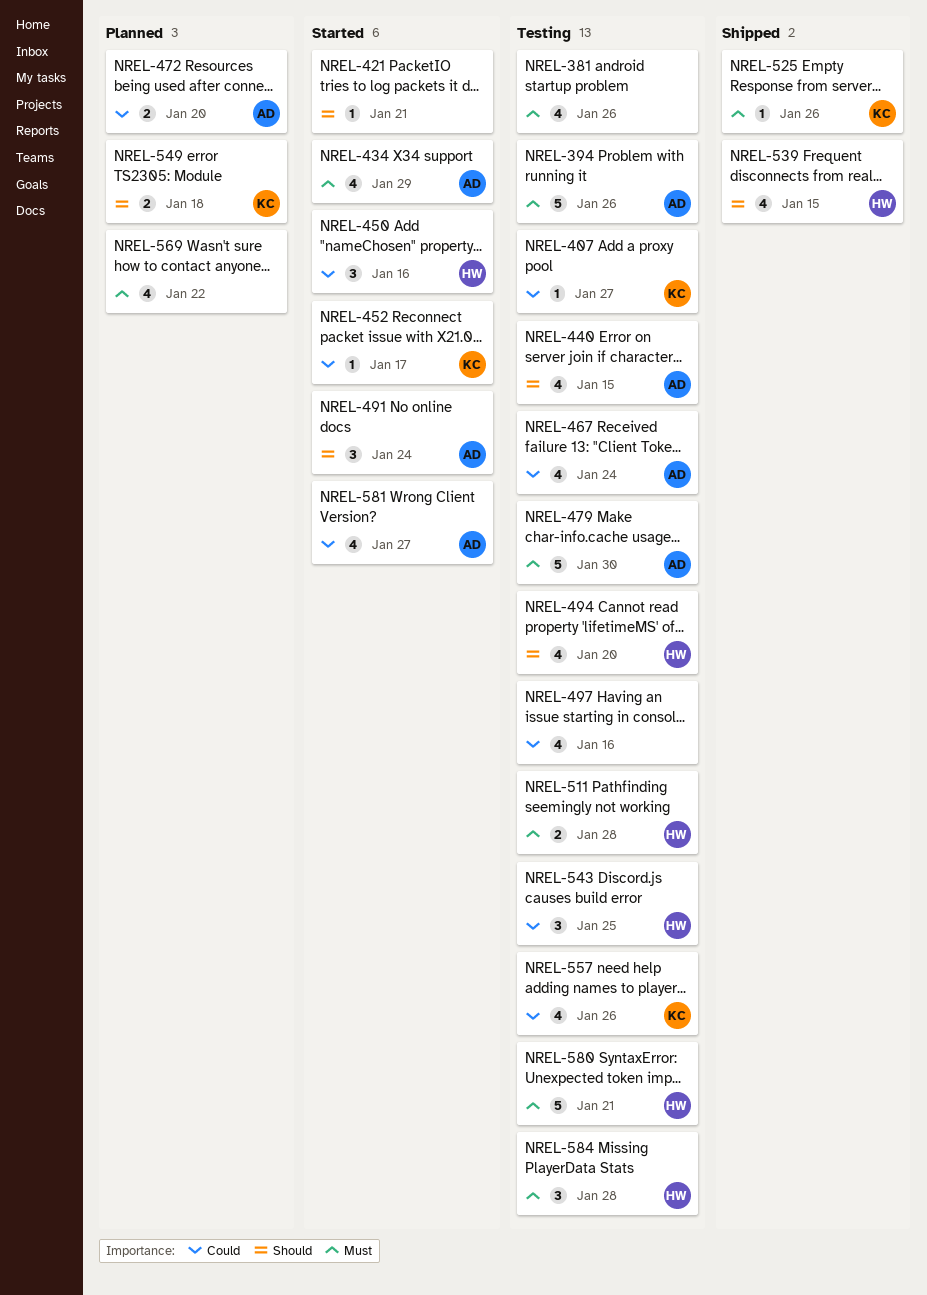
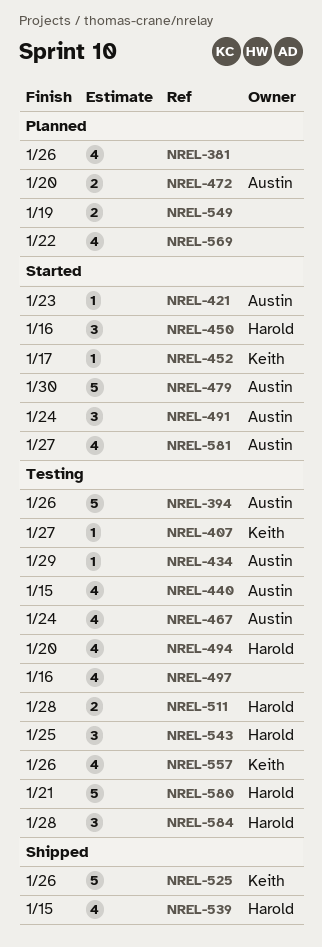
NREL-381, status: Testing -> Planned
NREL-421, owner: none -> Austin
NREL-421, due: Jan 21 -> Jan 23
NREL-434, status: Started -> Testing
NREL-434, estimate: 4 -> 1
NREL-479, status: Testing -> Started
NREL-525, estimate: 1 -> 5
NREL-549, owner: Keith -> none
NREL-549, due: Jan 18 -> Jan 19

